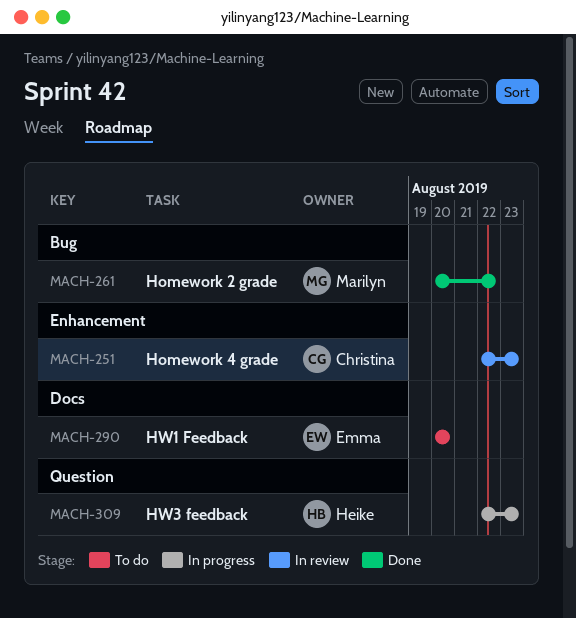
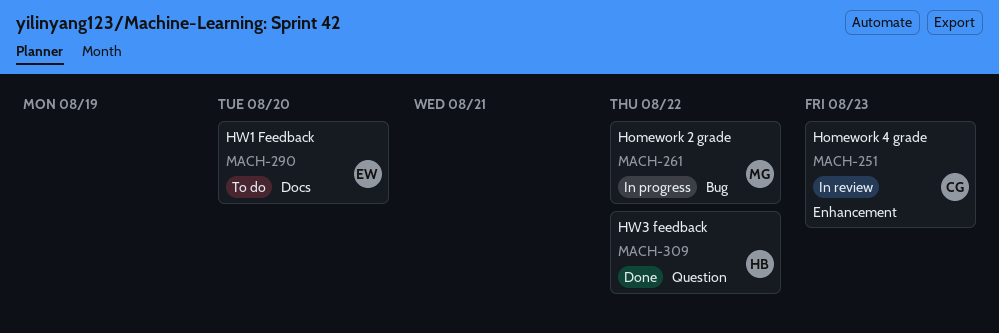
MACH-261, status: Done -> In progress
MACH-309, status: In progress -> Done
MACH-309, due: Aug 23 -> Aug 22

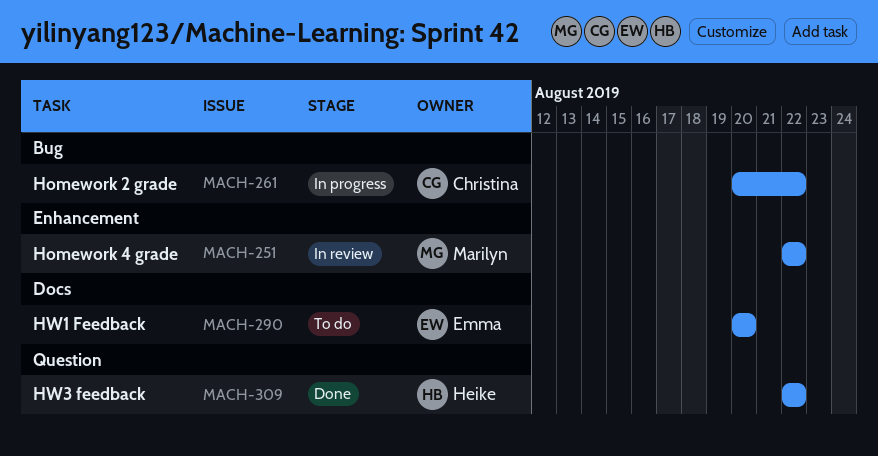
MACH-251, owner: Christina -> Marilyn
MACH-251, due: Aug 23 -> Aug 22
MACH-261, owner: Marilyn -> Christina

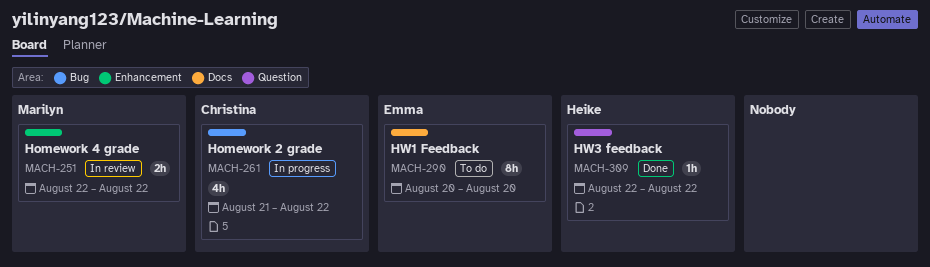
MACH-261, start: Aug 20 -> Aug 21

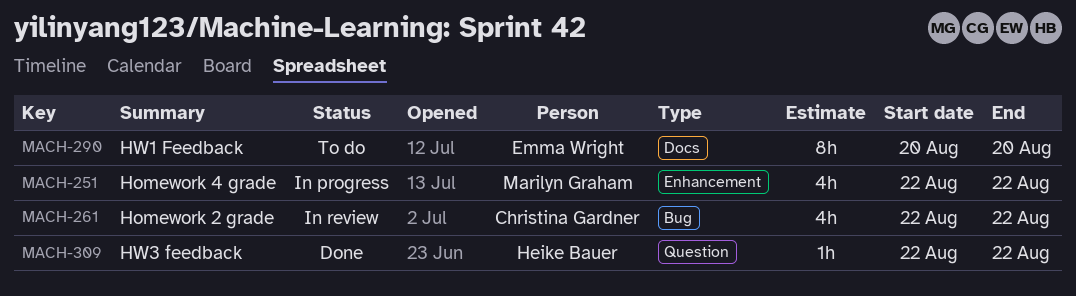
MACH-251, status: In review -> In progress
MACH-251, estimate: 2h -> 4h
MACH-261, status: In progress -> In review
MACH-261, start: Aug 21 -> Aug 22

